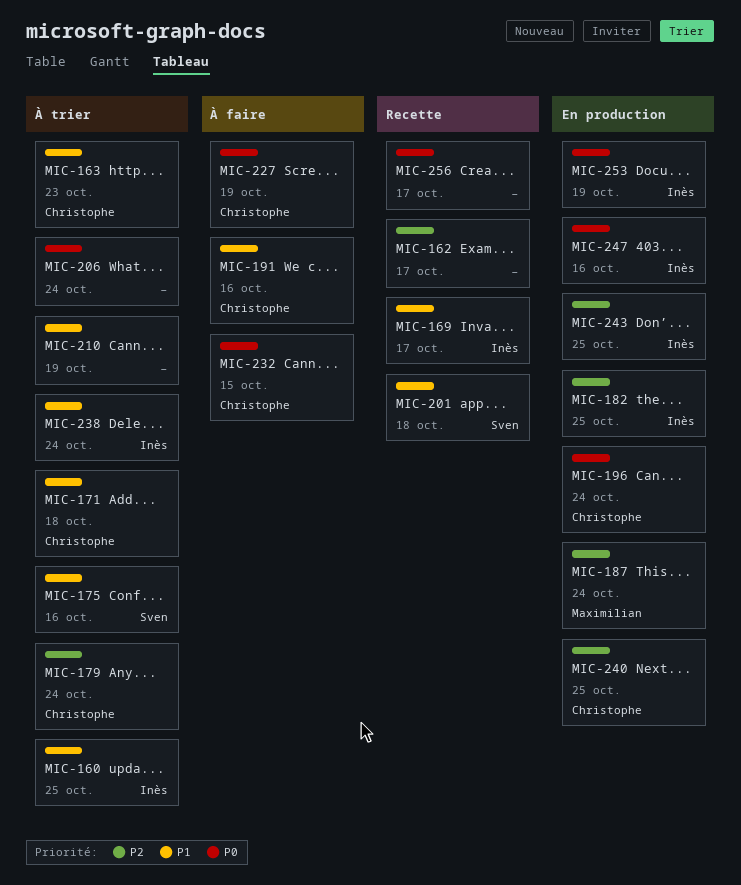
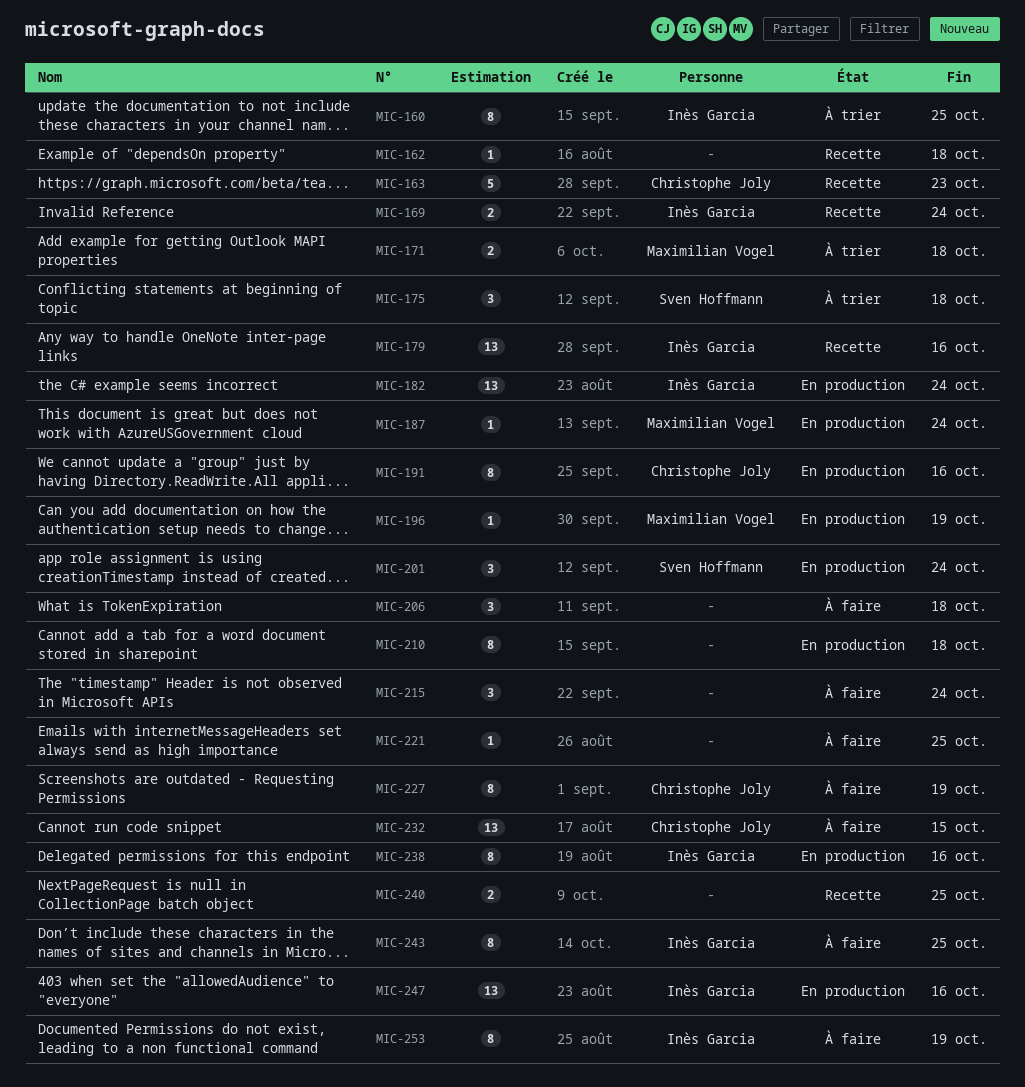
MIC-162, due: Oct 17 -> Oct 18
MIC-163, status: À trier -> Recette
MIC-169, due: Oct 17 -> Oct 24
MIC-171, owner: Christophe Joly -> Maximilian Vogel
MIC-175, due: Oct 16 -> Oct 18
MIC-179, status: À trier -> Recette
MIC-179, owner: Christophe Joly -> Inès Garcia
MIC-179, due: Oct 24 -> Oct 16
MIC-182, due: Oct 25 -> Oct 24
MIC-191, status: À faire -> En production
MIC-196, owner: Christophe Joly -> Maximilian Vogel
MIC-196, due: Oct 24 -> Oct 19
MIC-201, status: Recette -> En production
MIC-201, due: Oct 18 -> Oct 24
MIC-206, status: À trier -> À faire
MIC-206, due: Oct 24 -> Oct 18
MIC-210, status: À trier -> En production
MIC-210, due: Oct 19 -> Oct 18
MIC-215: none -> present
MIC-221: none -> present
MIC-238, status: À trier -> En production
MIC-238, due: Oct 24 -> Oct 16
MIC-240, status: En production -> Recette
MIC-240, owner: Christophe Joly -> none
MIC-243, status: En production -> À faire
MIC-253, status: En production -> À faire
MIC-256: present -> none

